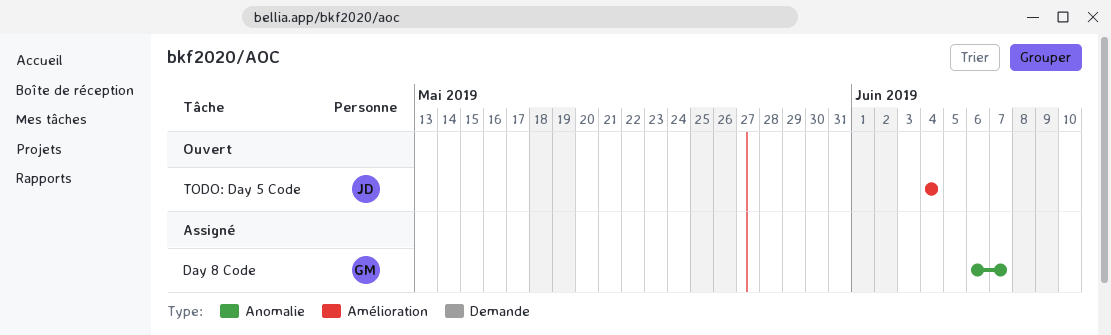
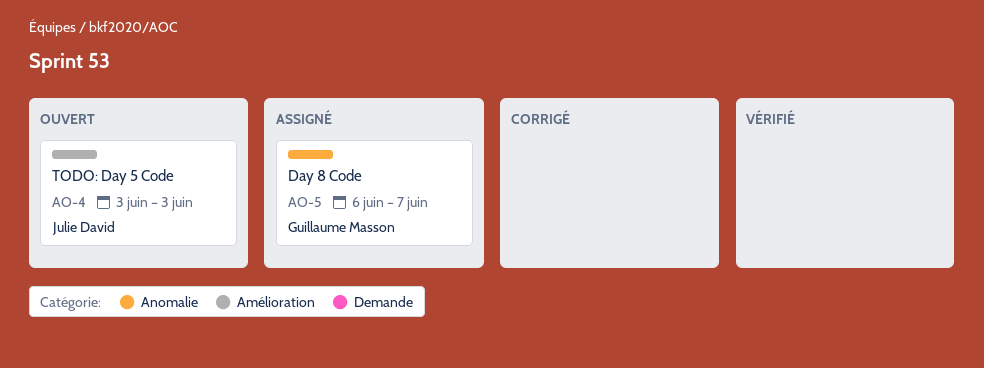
TODO: Day 5 Code, start: Jun 4 -> Jun 3
TODO: Day 5 Code, due: Jun 4 -> Jun 3

